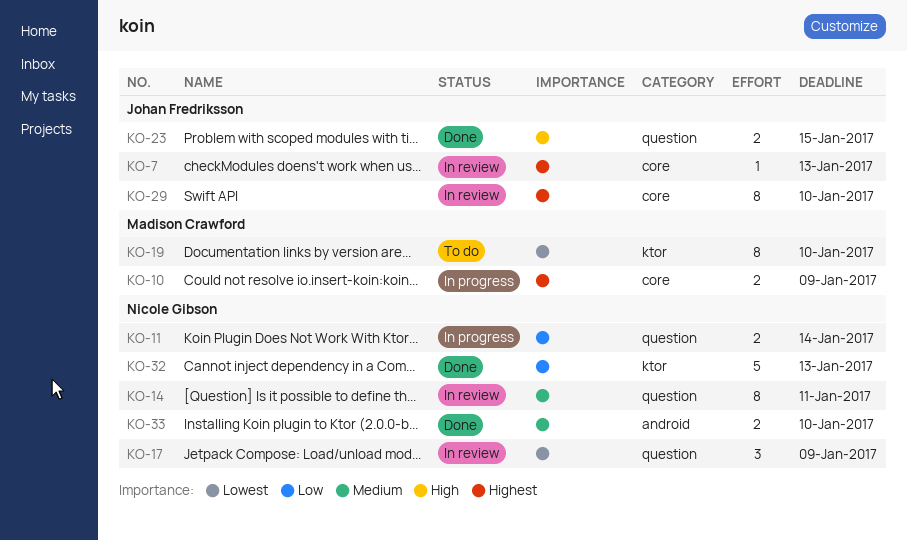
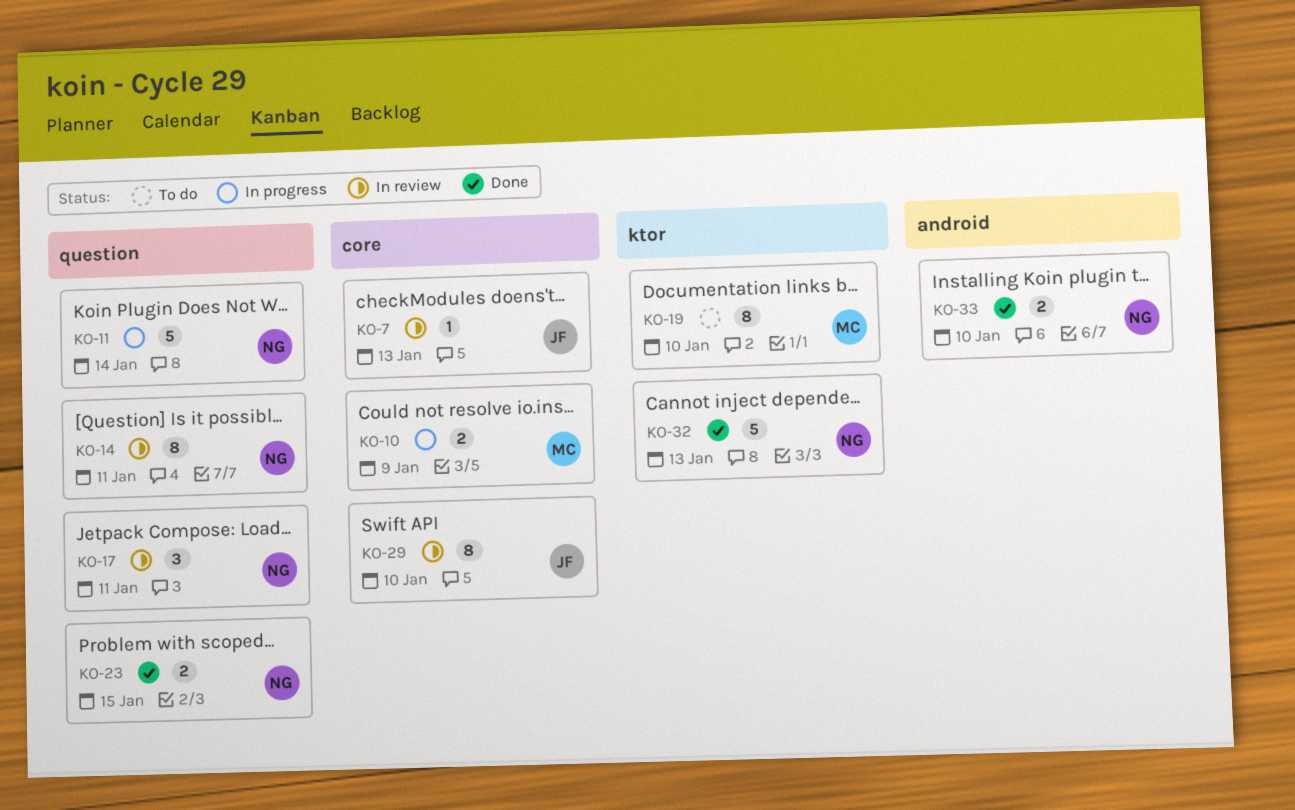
KO-11, estimate: 2 -> 5
KO-17, due: Jan 9 -> Jan 11
KO-23, owner: Johan Fredriksson -> Nicole Gibson

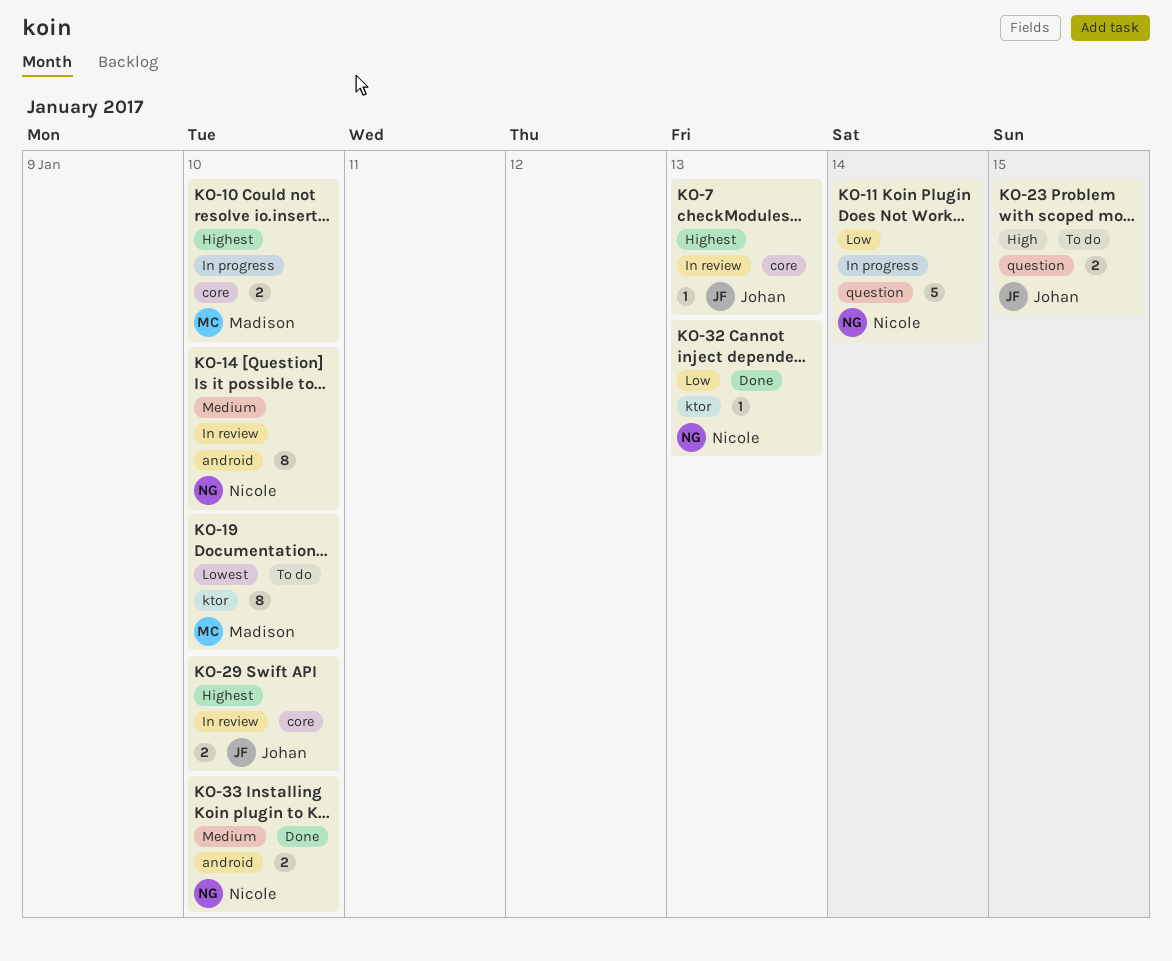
KO-10, due: Jan 9 -> Jan 10
KO-14, label: question -> android
KO-14, due: Jan 11 -> Jan 10
KO-17: present -> none
KO-23, status: Done -> To do
KO-23, owner: Nicole -> Johan
KO-29, estimate: 8 -> 2
KO-32, estimate: 5 -> 1

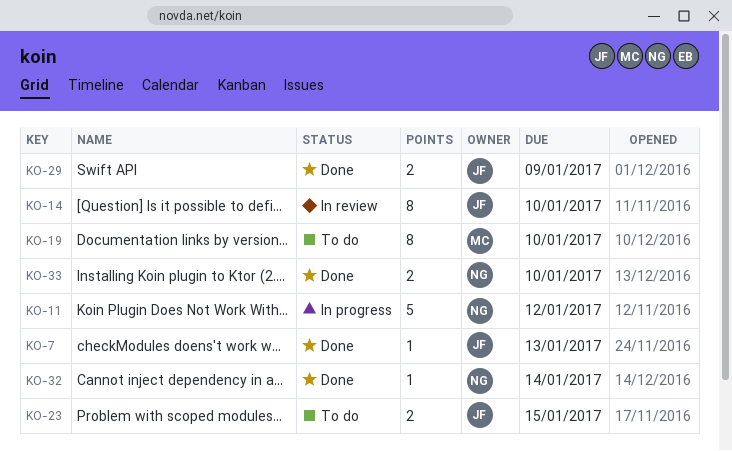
KO-7, status: In review -> Done
KO-10: present -> none
KO-11, due: Jan 14 -> Jan 12
KO-14, owner: Nicole -> Johan
KO-29, status: In review -> Done
KO-29, due: Jan 10 -> Jan 9
KO-32, due: Jan 13 -> Jan 14

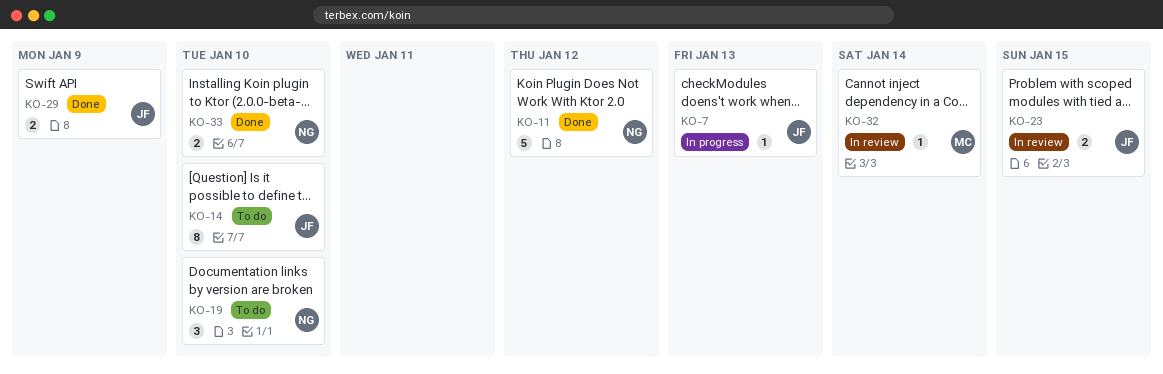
KO-7, status: Done -> In progress
KO-11, status: In progress -> Done
KO-14, status: In review -> To do
KO-19, owner: MC -> NG
KO-19, estimate: 8 -> 3
KO-23, status: To do -> In review
KO-32, status: Done -> In review
KO-32, owner: NG -> MC

